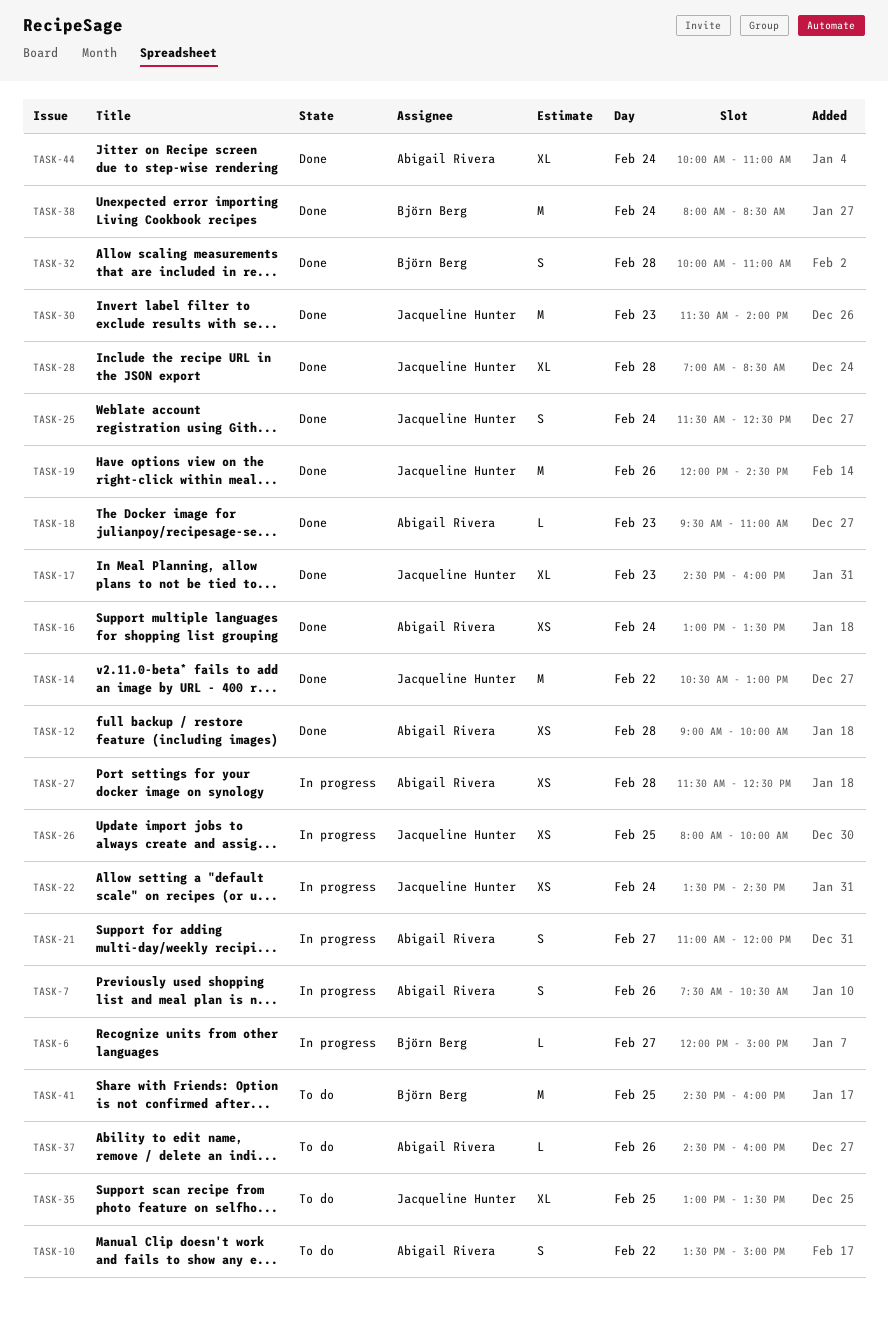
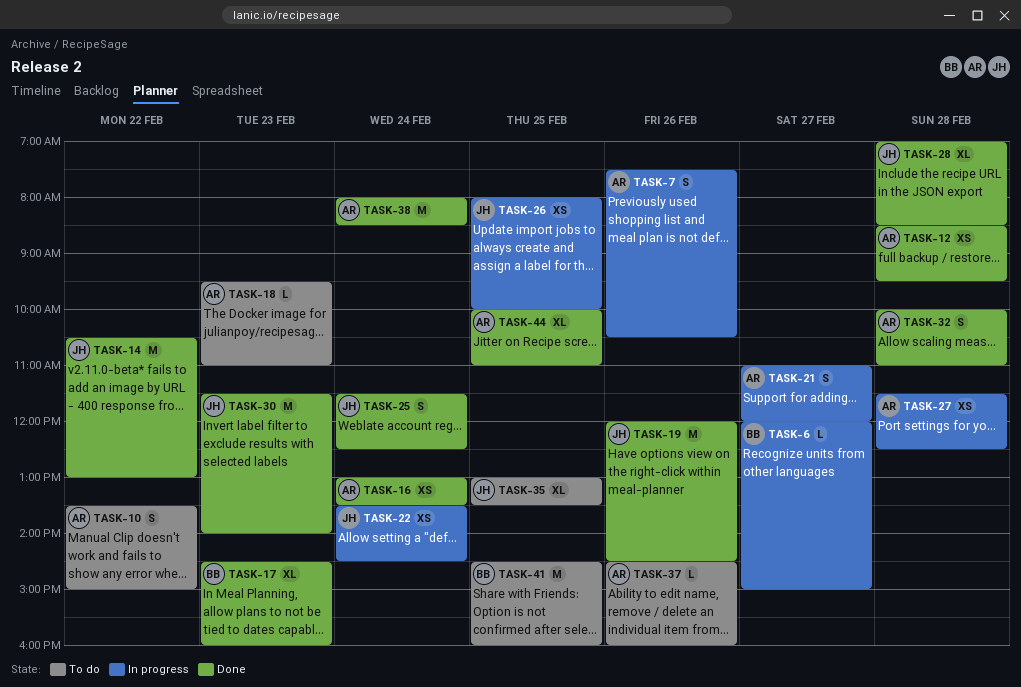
TASK-12, begins: 09:00 -> 08:30
TASK-12, ends: 10:00 -> 09:30
TASK-17, owner: Jacqueline Hunter -> Björn Berg
TASK-18, status: Done -> To do
TASK-32, owner: Björn Berg -> Abigail Rivera
TASK-38, owner: Björn Berg -> Abigail Rivera
TASK-44, day: Feb 24 -> Feb 25

